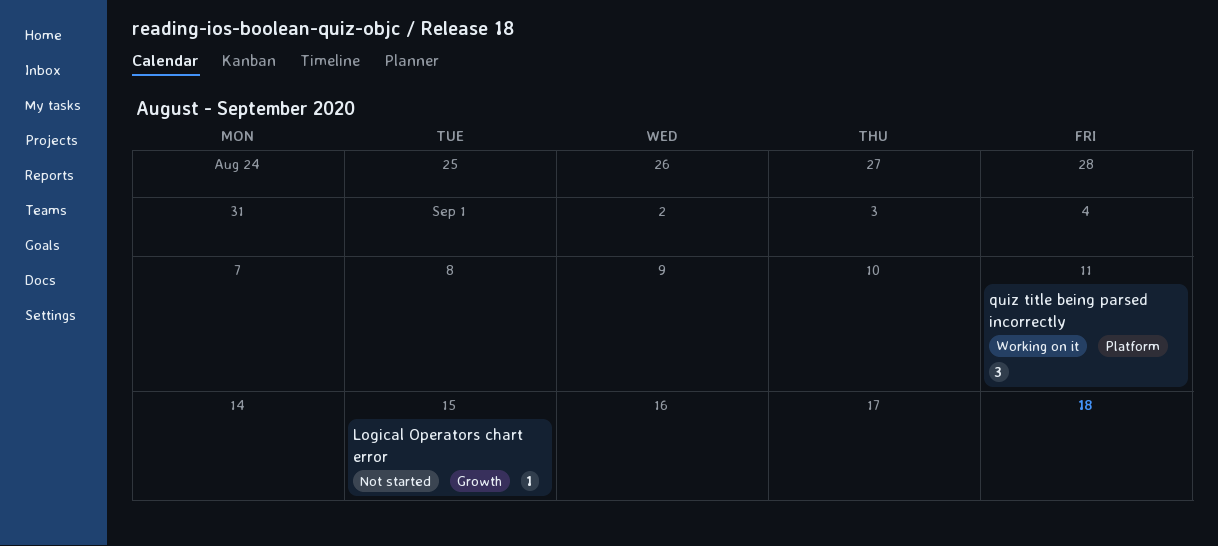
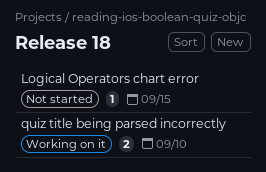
quiz title being parsed incorrectly, estimate: 3 -> 2
quiz title being parsed incorrectly, due: Sep 11 -> Sep 10

